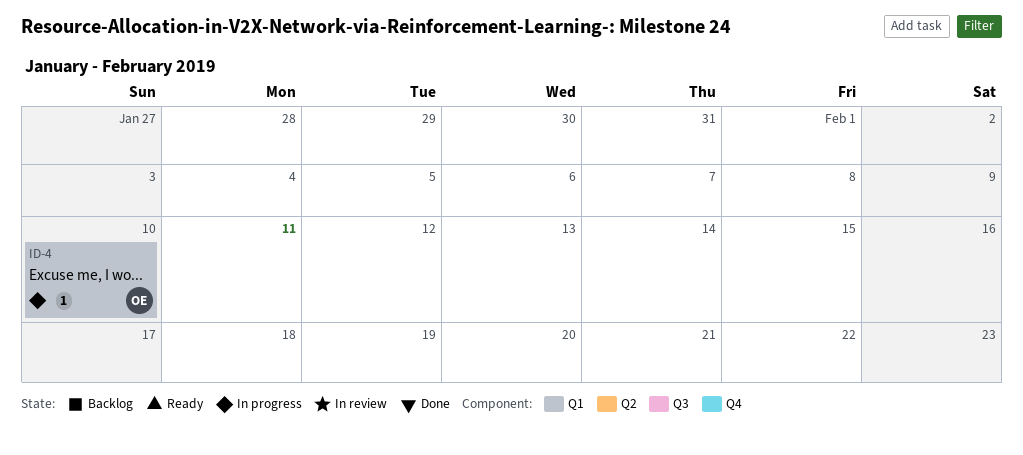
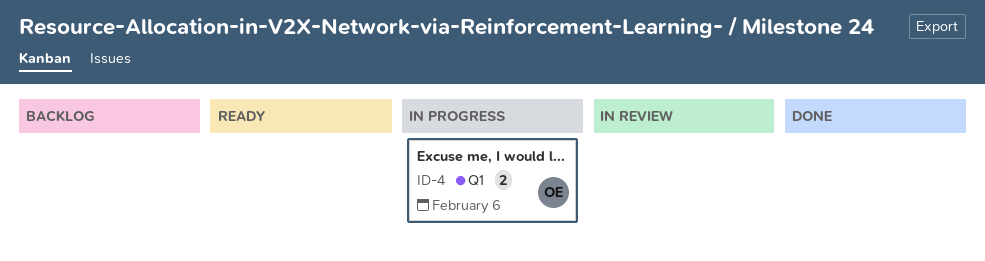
ID-4, estimate: 1 -> 2
ID-4, due: Feb 10 -> Feb 6

